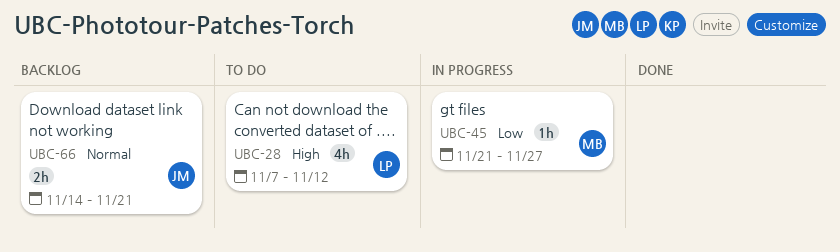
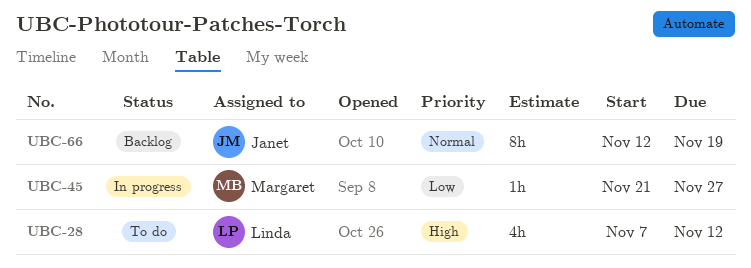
UBC-66, estimate: 2h -> 8h
UBC-66, start: Nov 14 -> Nov 12
UBC-66, due: Nov 21 -> Nov 19

